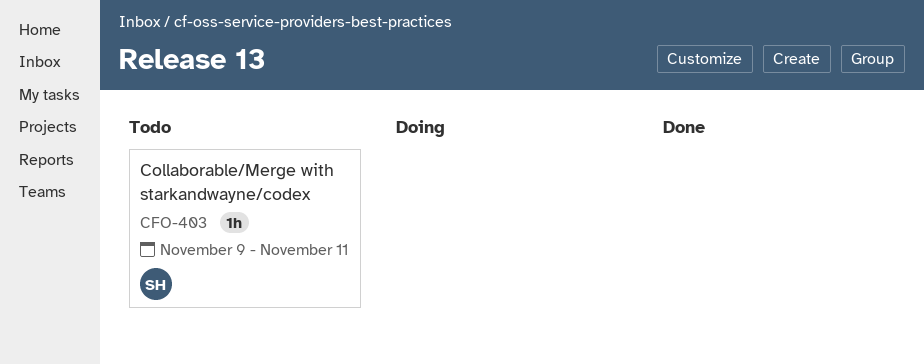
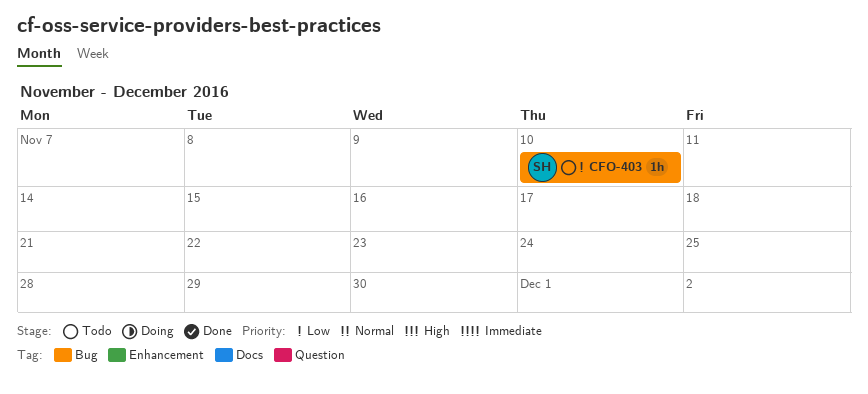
CFO-403, start: Nov 9 -> Nov 10
CFO-403, due: Nov 11 -> Nov 10

